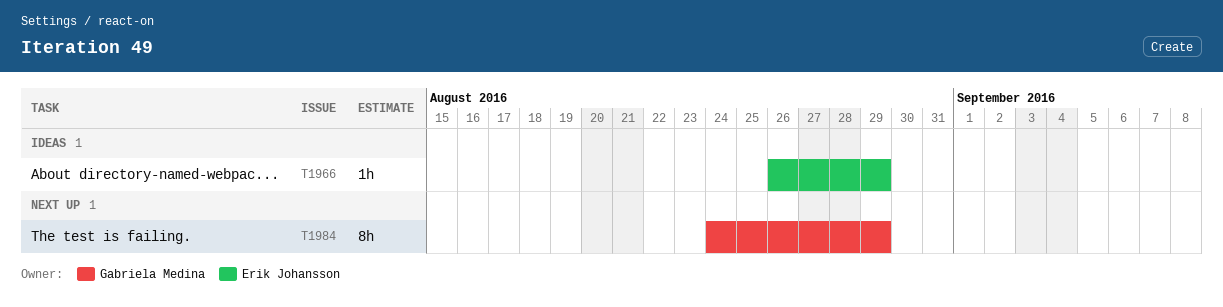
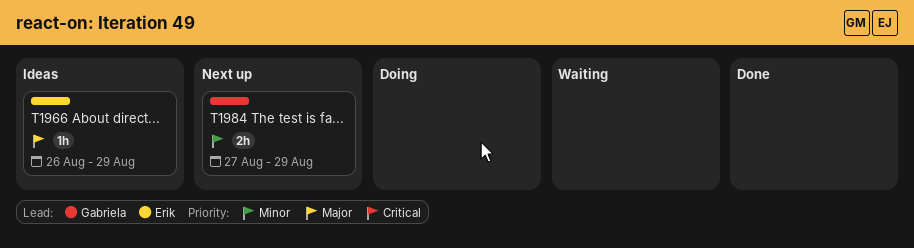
T1984, estimate: 8h -> 2h
T1984, start: Aug 24 -> Aug 27

